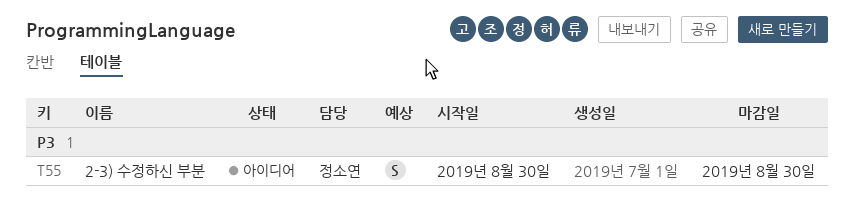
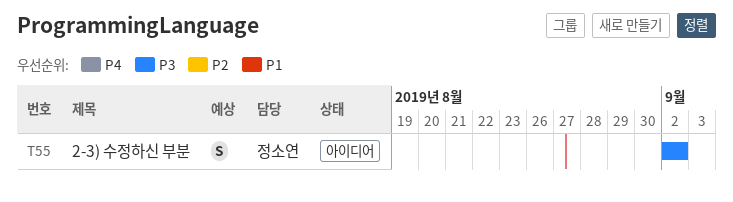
T55, start: Aug 30 -> Sep 2
T55, due: Aug 30 -> Sep 2

